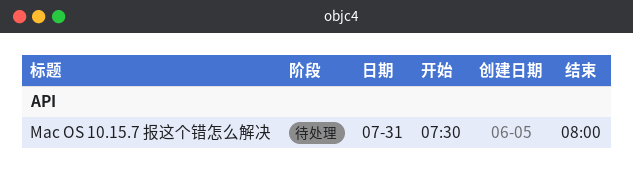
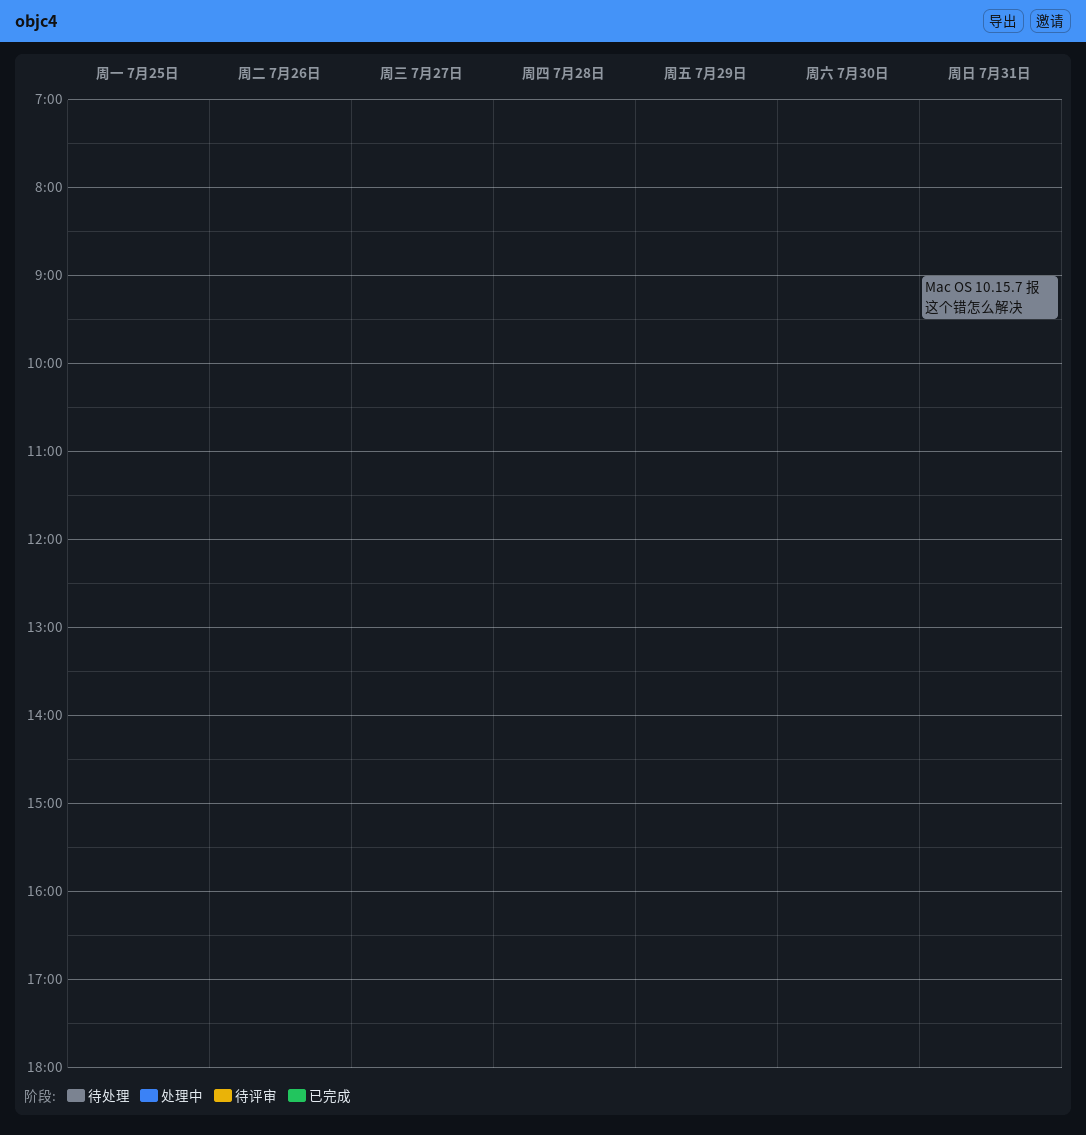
Mac OS 10.15.7 报这个错怎么解决, begins: 07:30 -> 09:00
Mac OS 10.15.7 报这个错怎么解决, ends: 08:00 -> 09:30

